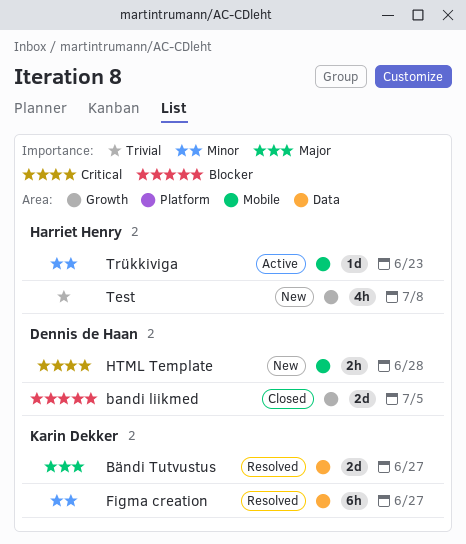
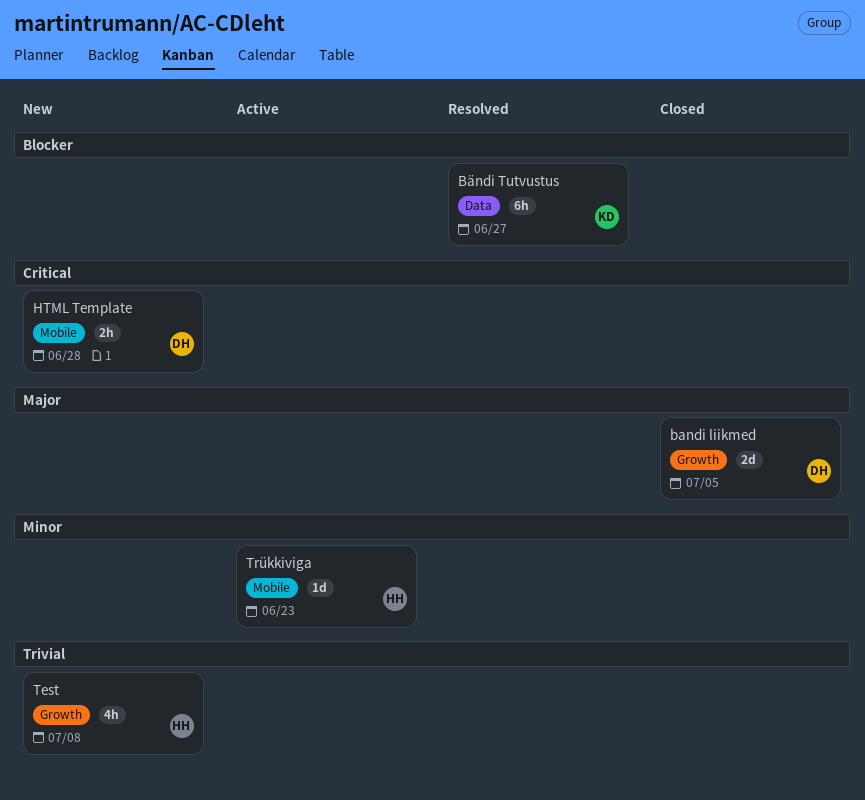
bandi liikmed, priority: Blocker -> Major
Bändi Tutvustus, priority: Major -> Blocker
Bändi Tutvustus, estimate: 2d -> 6h
Figma creation: present -> none

